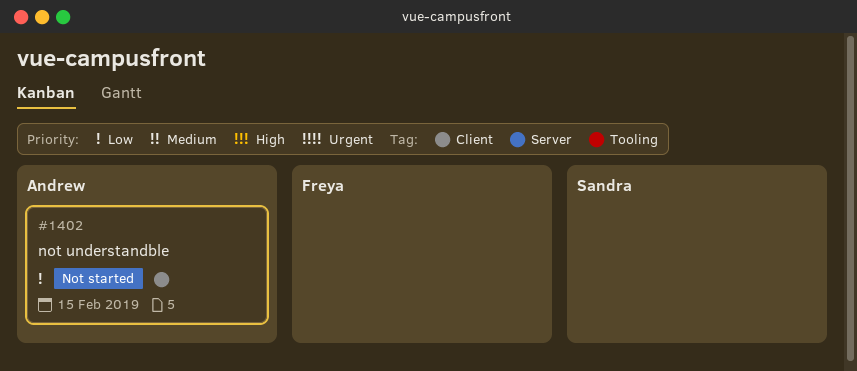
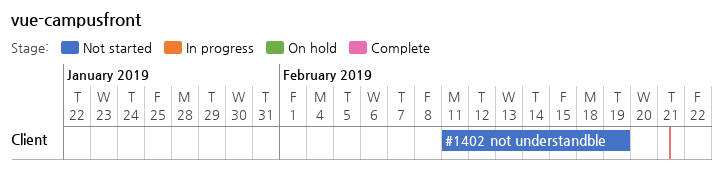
#1402, due: Feb 15 -> Feb 19

